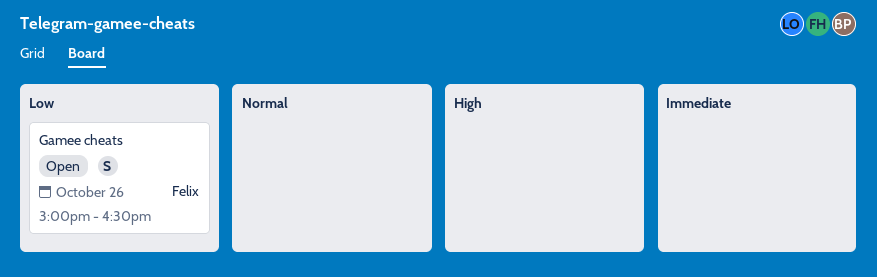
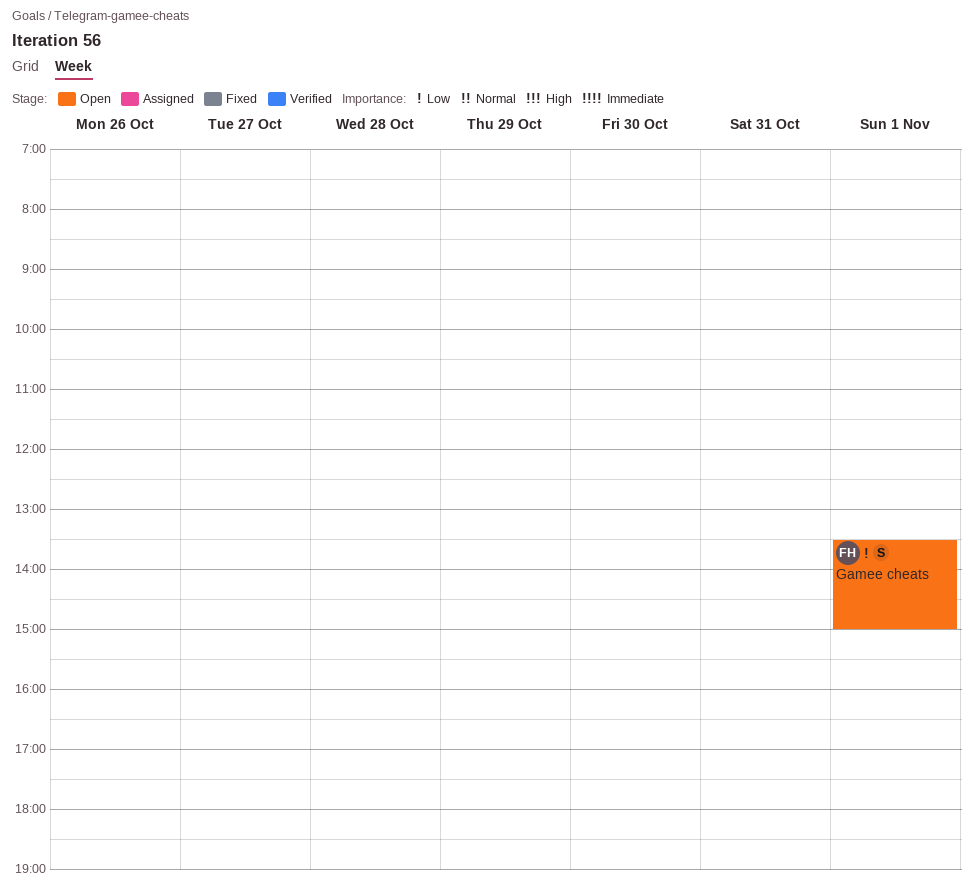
Gamee cheats, day: Oct 26 -> Nov 1
Gamee cheats, begins: 15:00 -> 13:30
Gamee cheats, ends: 16:30 -> 15:00

